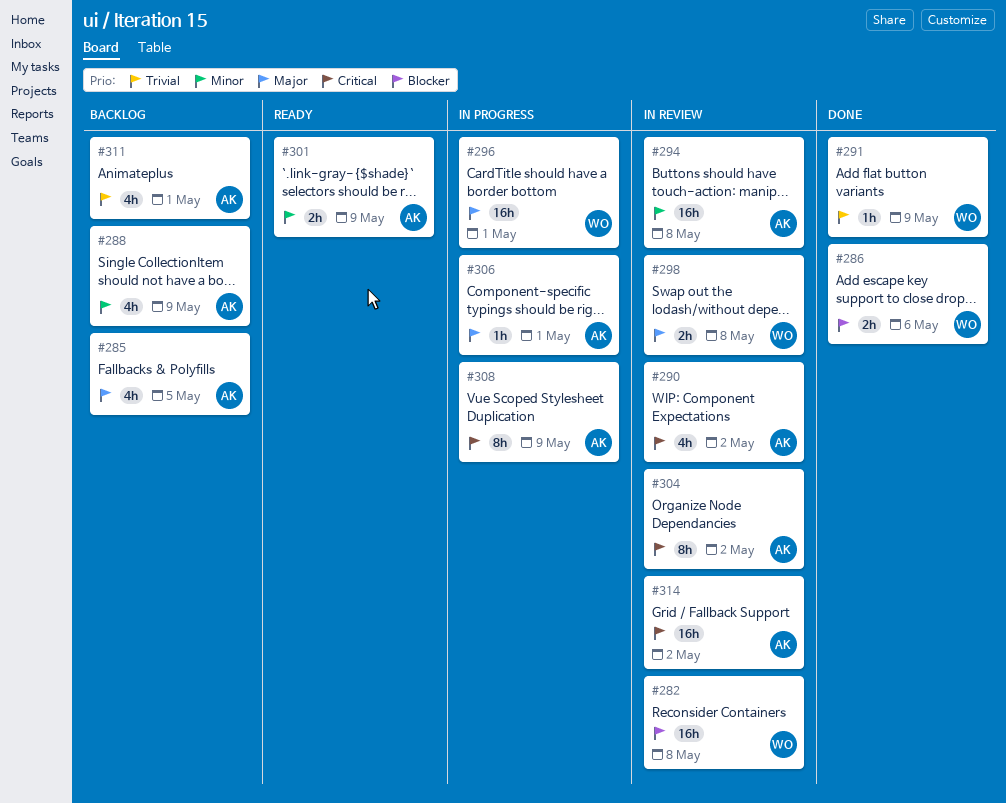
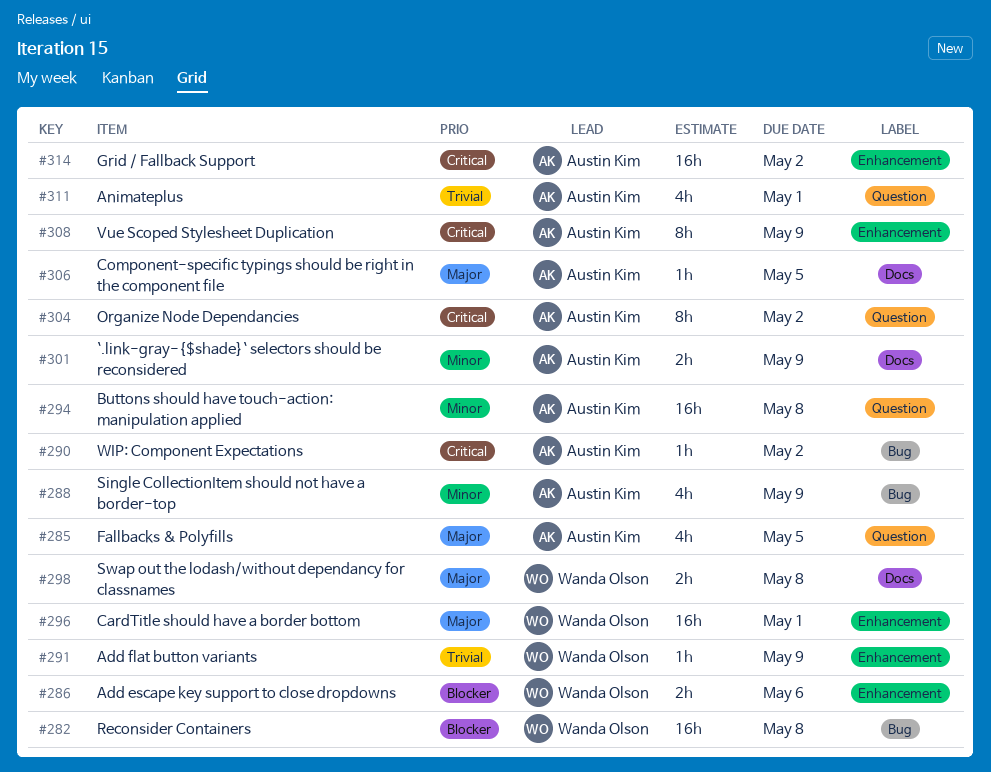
#290, estimate: 4h -> 1h
#306, due: May 1 -> May 5

